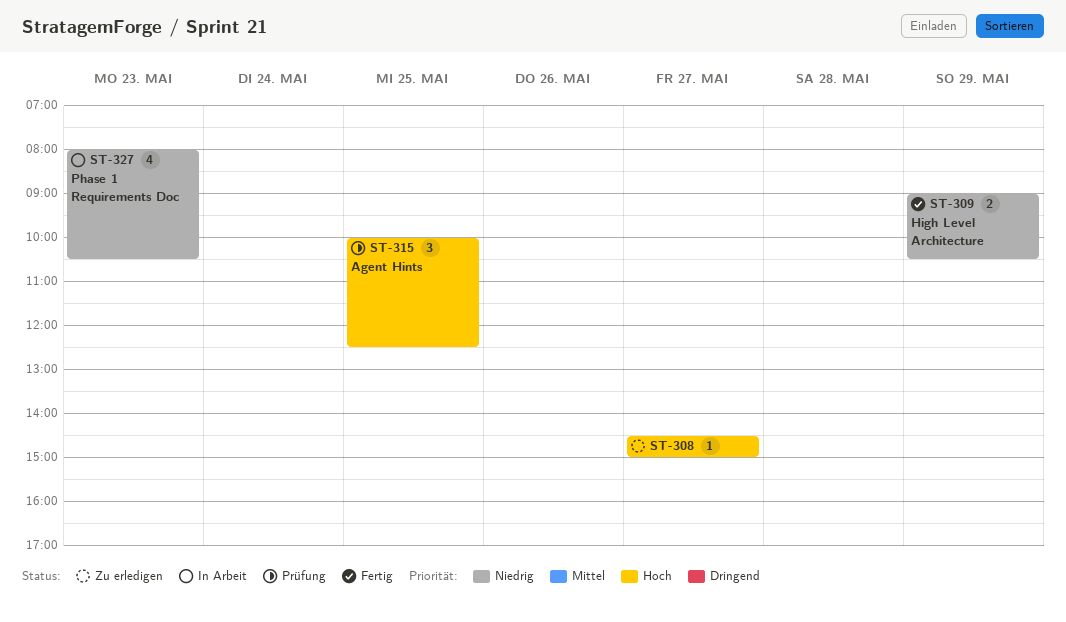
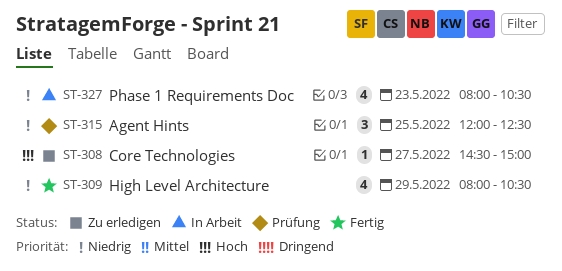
ST-309, estimate: 2 -> 4
ST-309, begins: 09:00 -> 08:00
ST-315, priority: Hoch -> Niedrig
ST-315, begins: 10:00 -> 12:00

